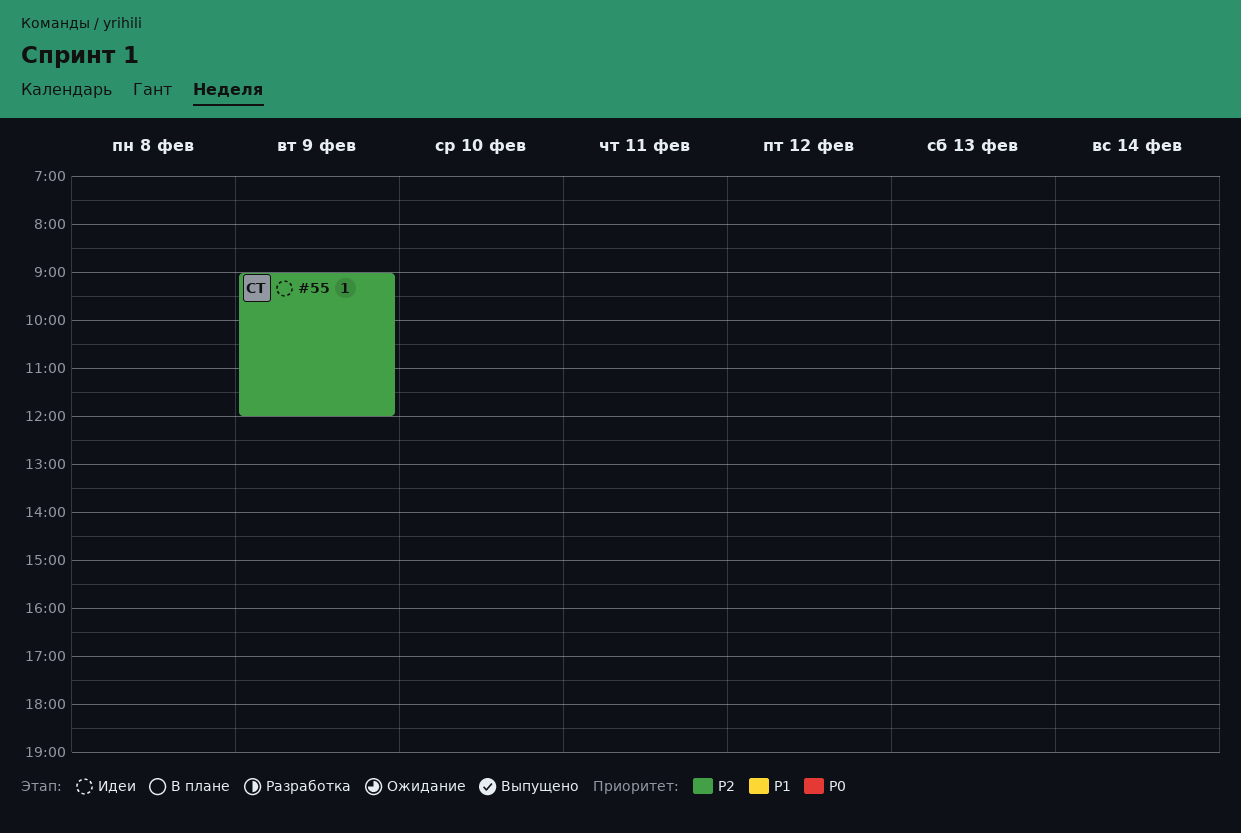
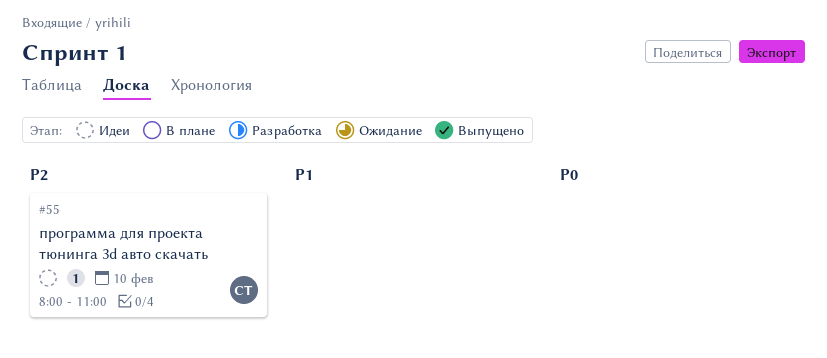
#55, day: Feb 9 -> Feb 10
#55, begins: 09:00 -> 08:00
#55, ends: 12:00 -> 11:00

